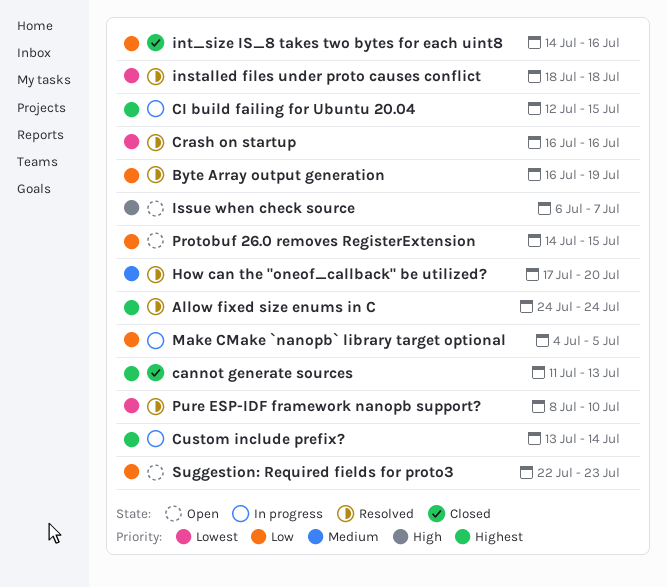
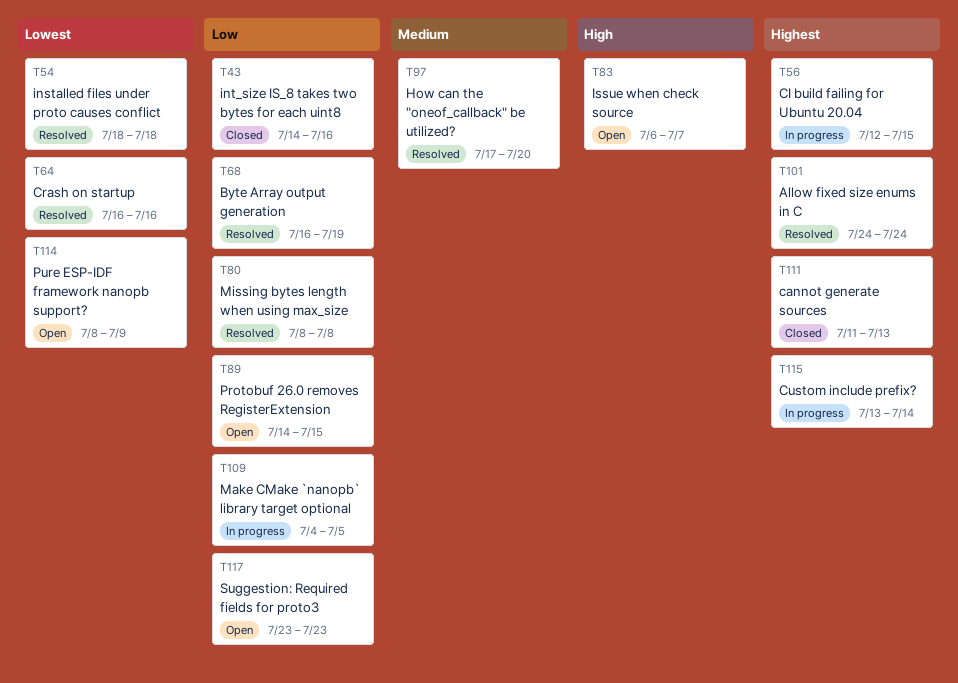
Missing bytes length when using max_size: none -> present
Pure ESP-IDF framework nanopb support?, status: Resolved -> Open
Pure ESP-IDF framework nanopb support?, due: Jul 10 -> Jul 9
Suggestion: Required fields for proto3, start: Jul 22 -> Jul 23

